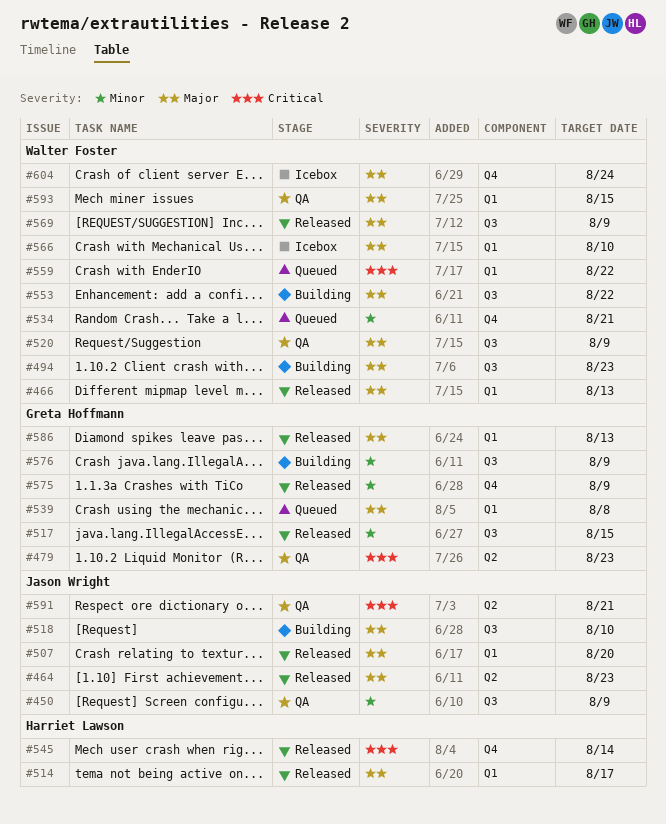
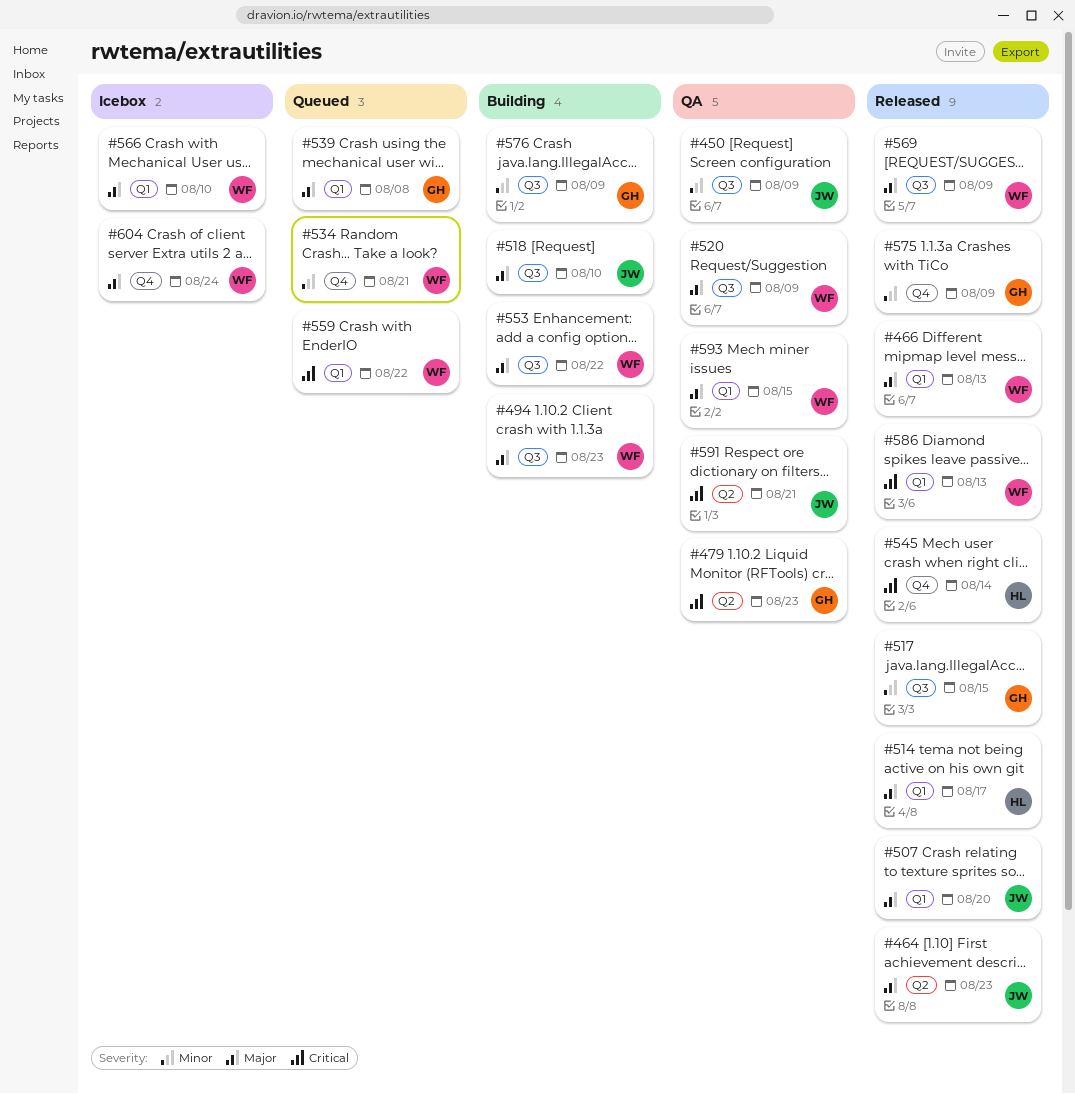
#586, owner: Greta Hoffmann -> Walter Foster
#586, priority: Major -> Critical

